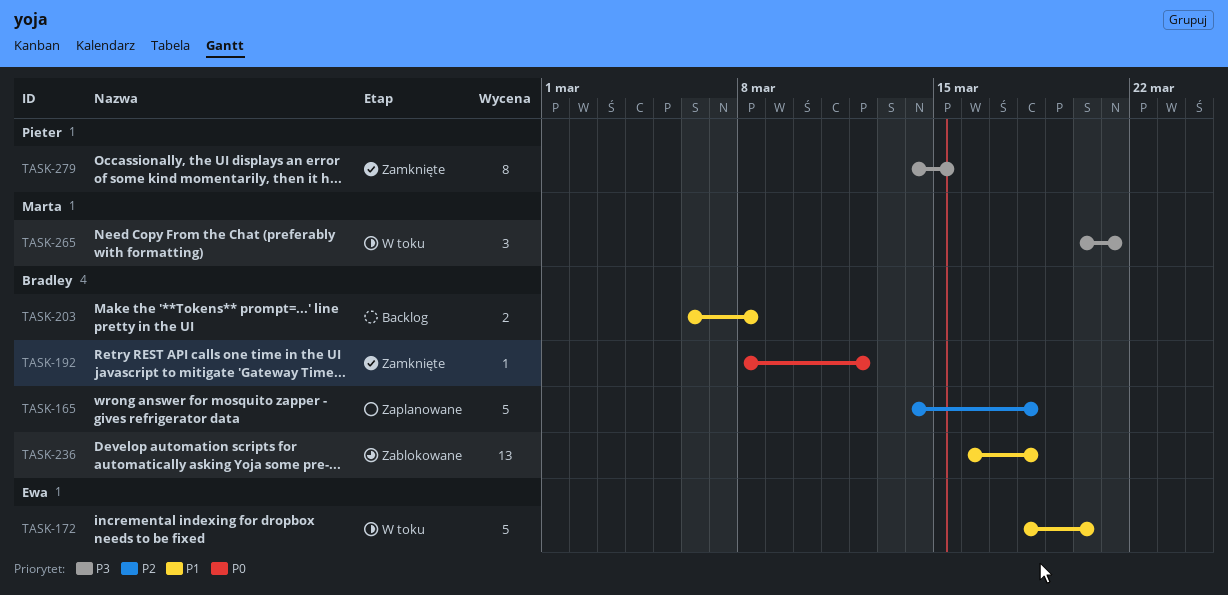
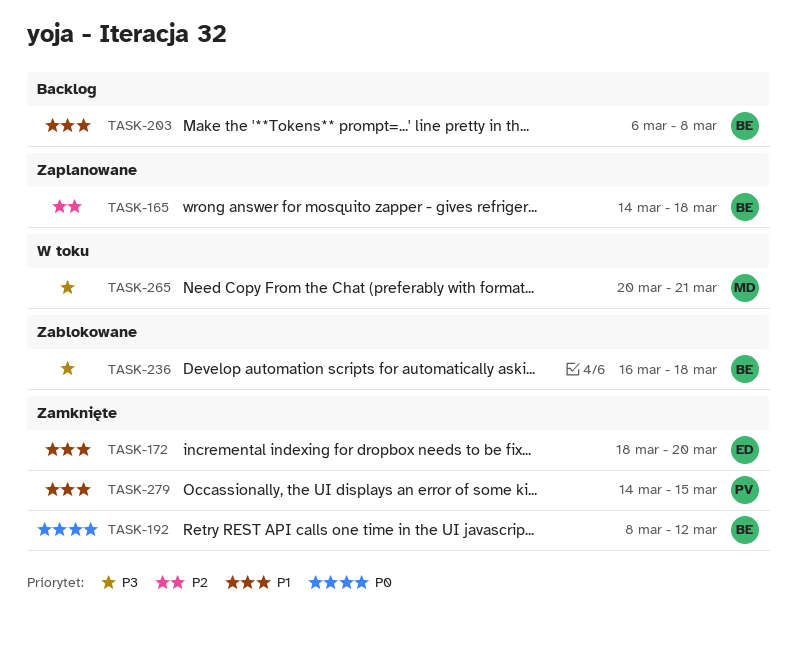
TASK-172, status: W toku -> Zamknięte
TASK-236, priority: P1 -> P3
TASK-279, priority: P3 -> P1

